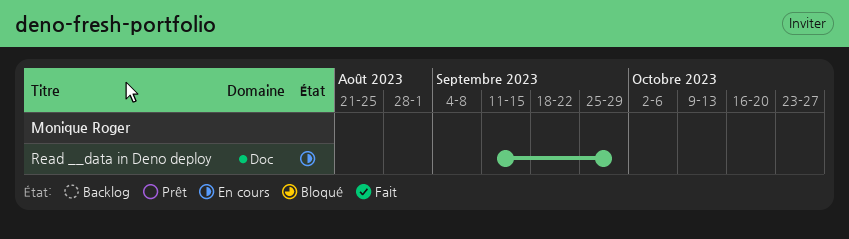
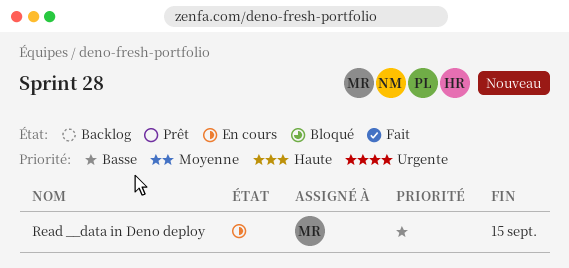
Read __data in Deno deploy, due: Sep 29 -> Sep 15

